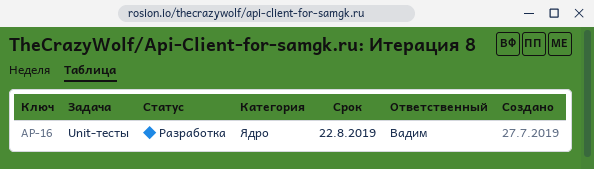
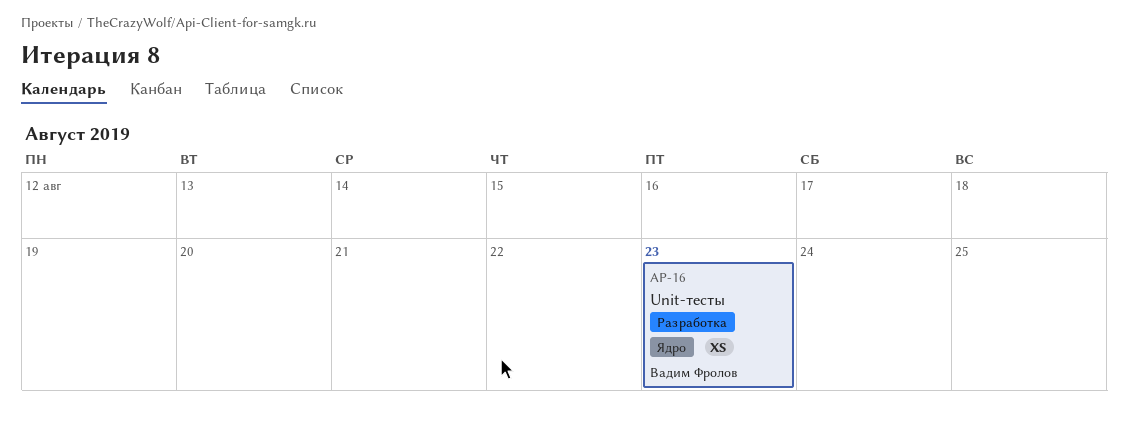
AP-16, due: Aug 22 -> Aug 23

